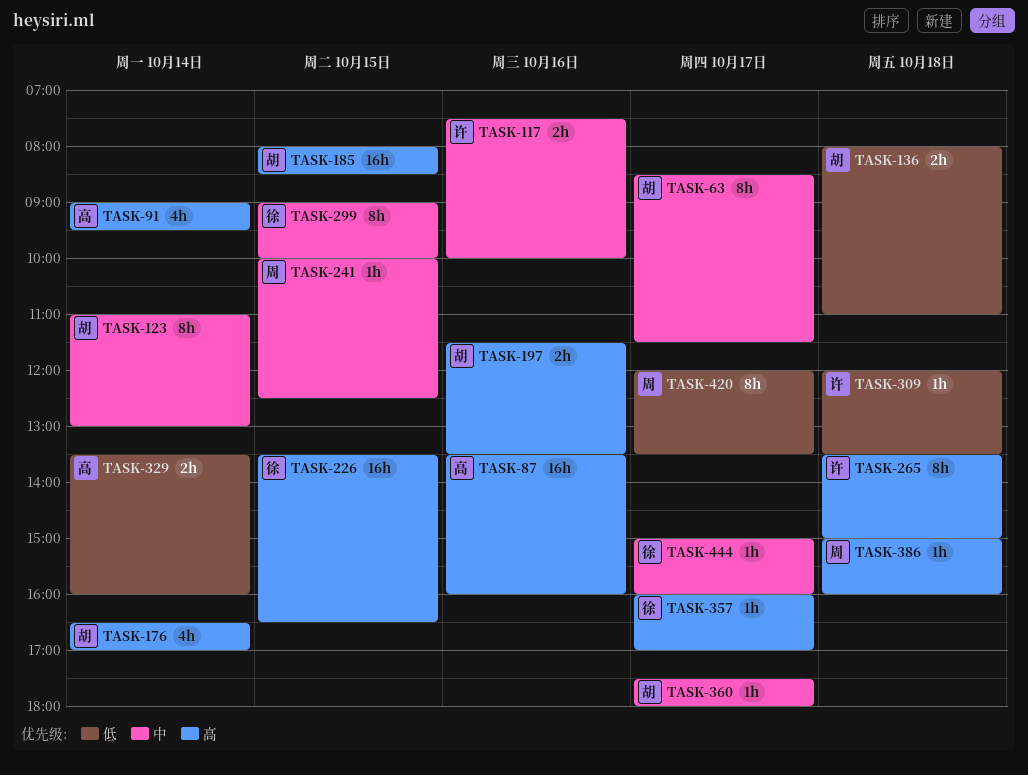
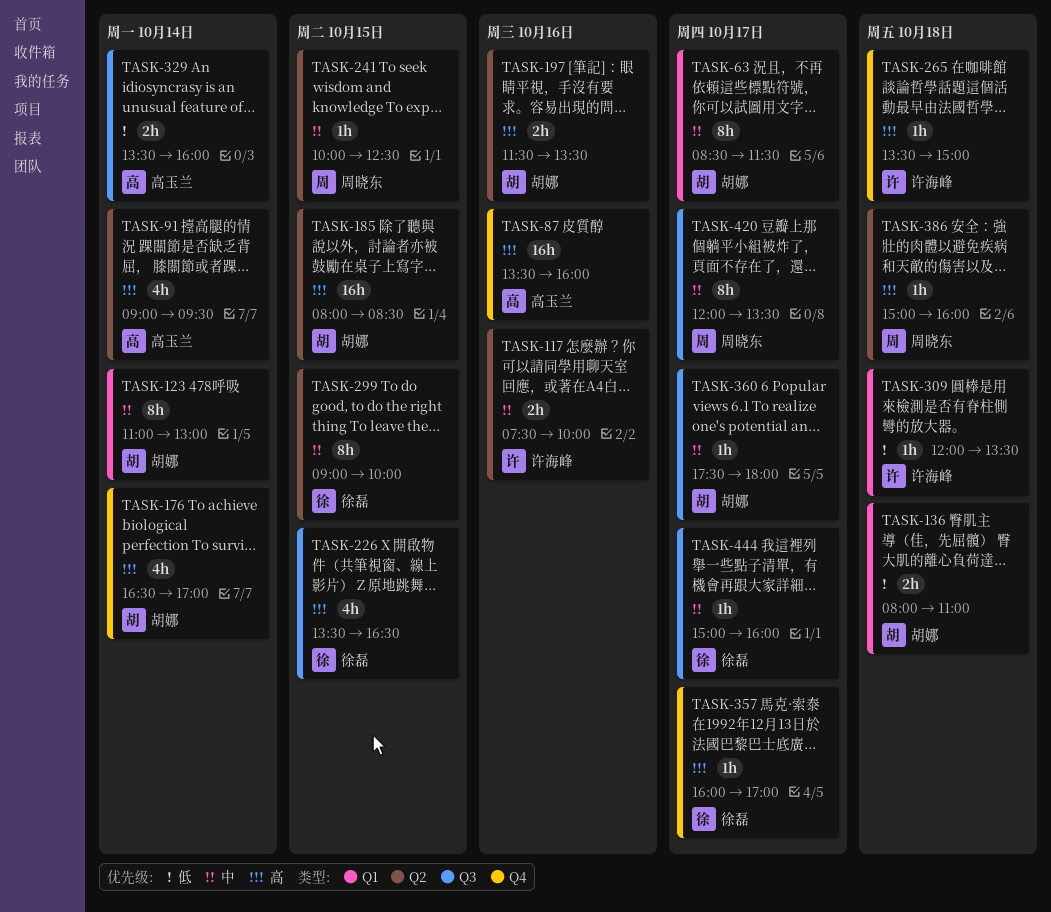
TASK-226, estimate: 16h -> 4h
TASK-265, estimate: 8h -> 1h
TASK-420, priority: 低 -> 中

